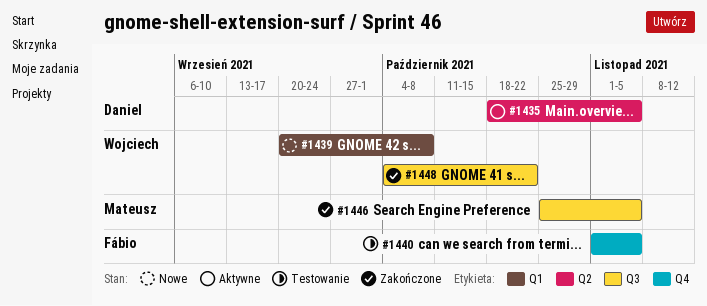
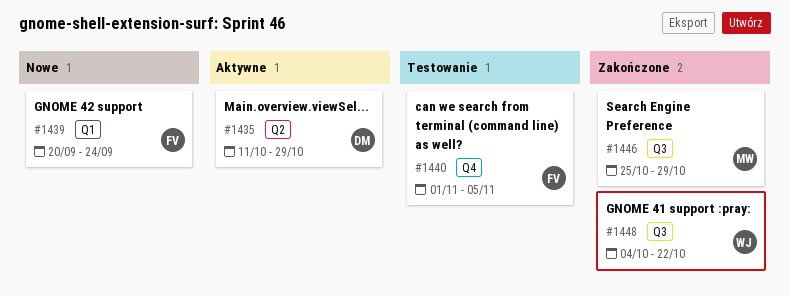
#1435, start: Oct 18 -> Oct 11
#1435, due: Nov 5 -> Oct 29
#1439, owner: Wojciech -> Fábio
#1439, due: Oct 8 -> Sep 24
#1446, due: Nov 5 -> Oct 29

